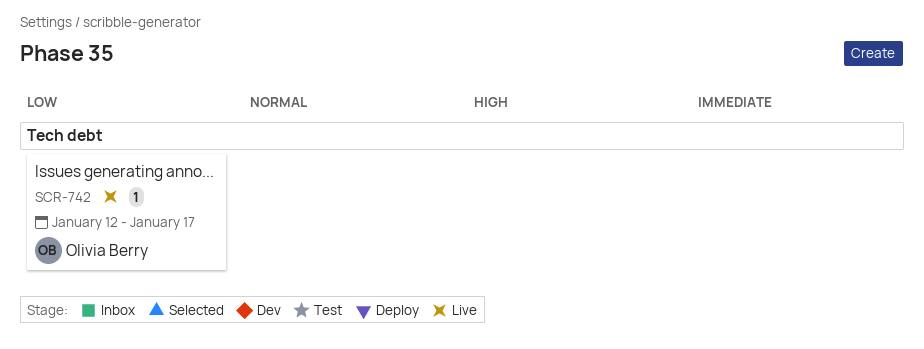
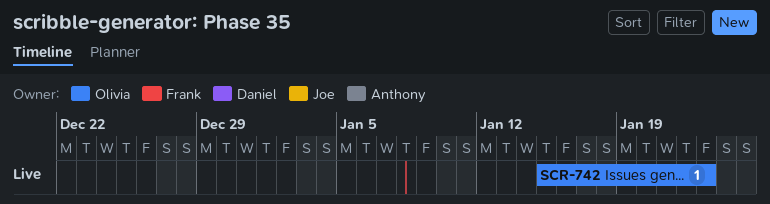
SCR-742, start: Jan 12 -> Jan 15
SCR-742, due: Jan 17 -> Jan 23

